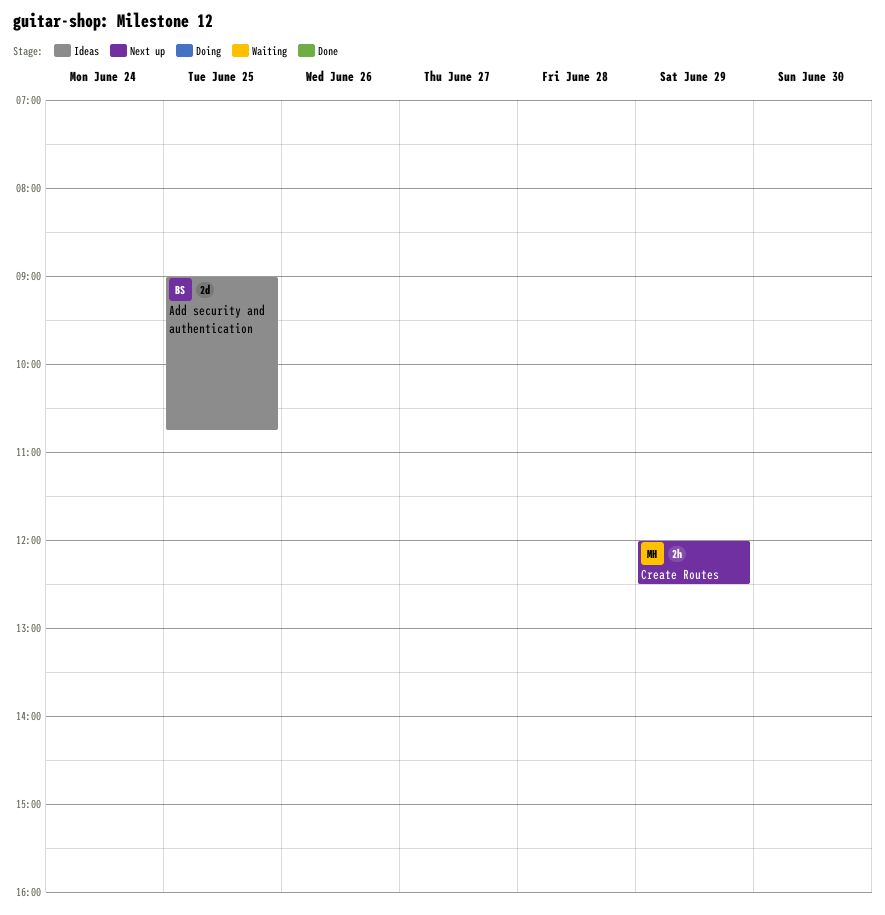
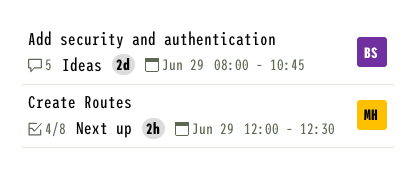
Add security and authentication, day: Jun 25 -> Jun 29
Add security and authentication, begins: 09:00 -> 08:00

